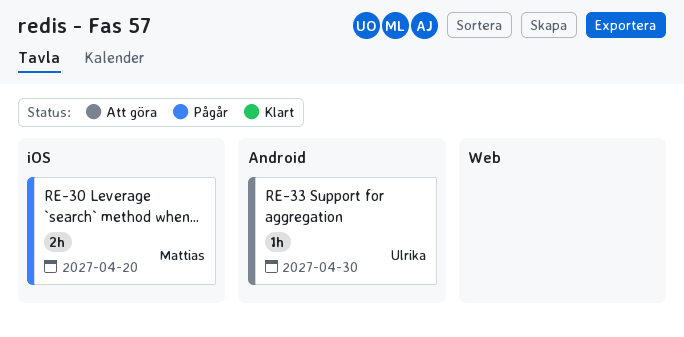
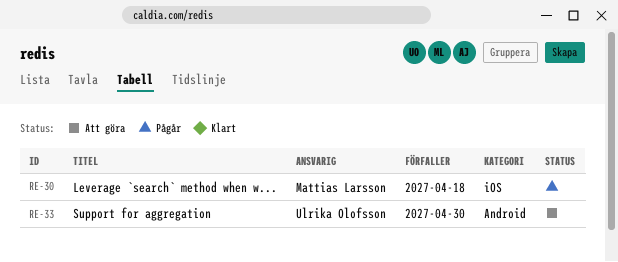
RE-30, due: Apr 20 -> Apr 18

